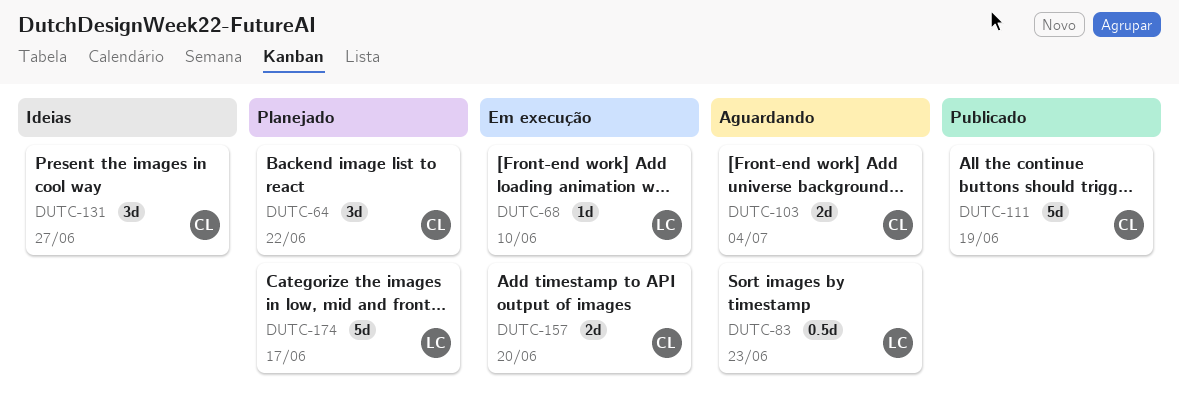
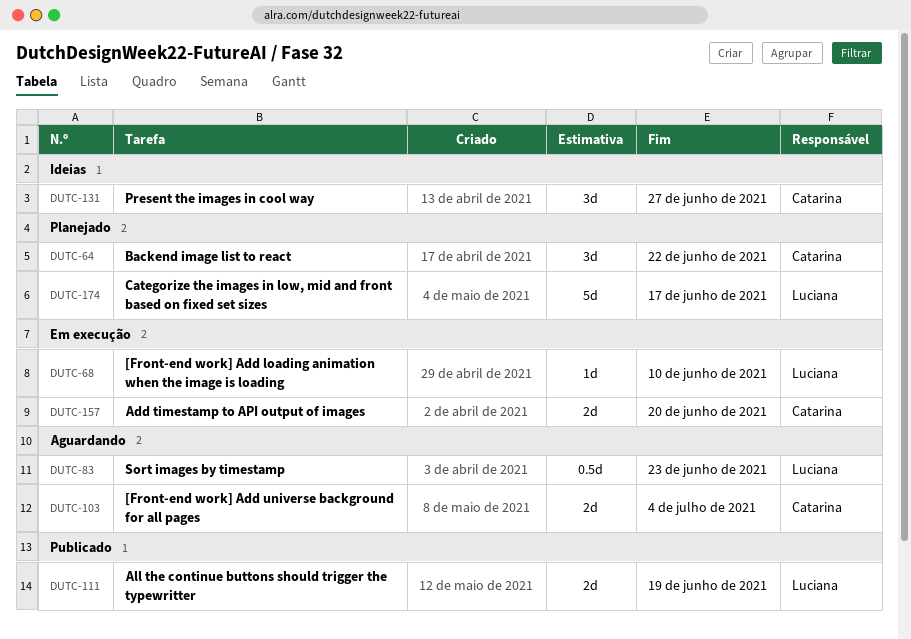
DUTC-111, owner: Catarina -> Luciana
DUTC-111, estimate: 5d -> 2d

